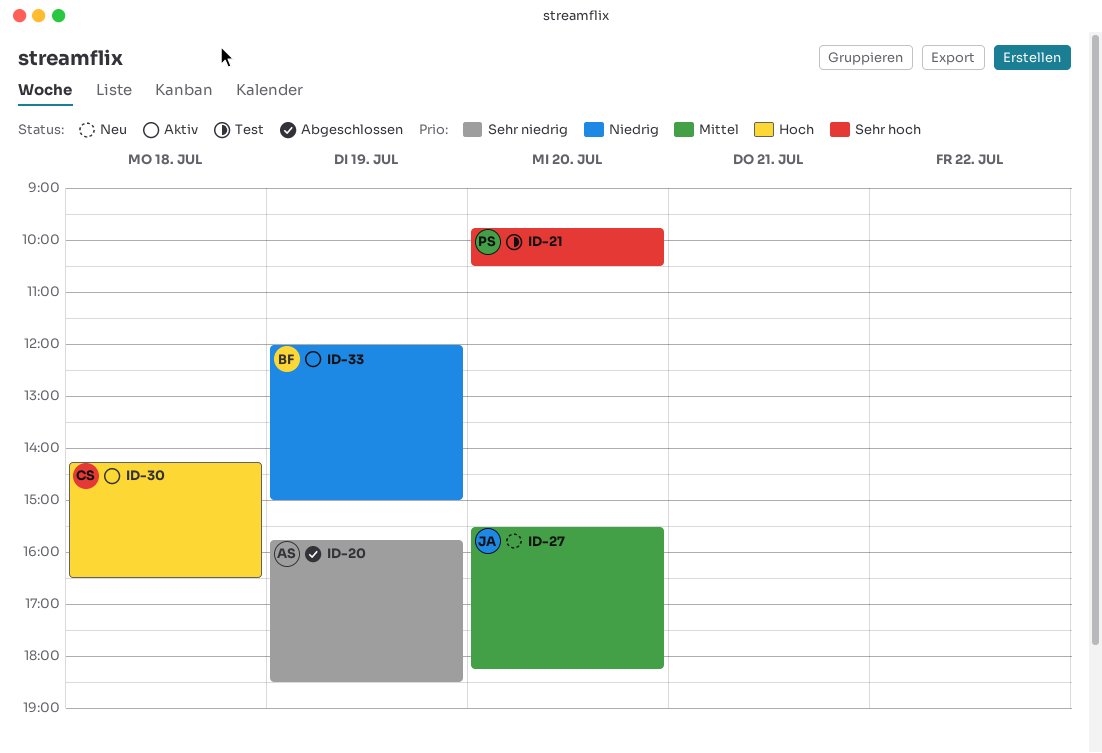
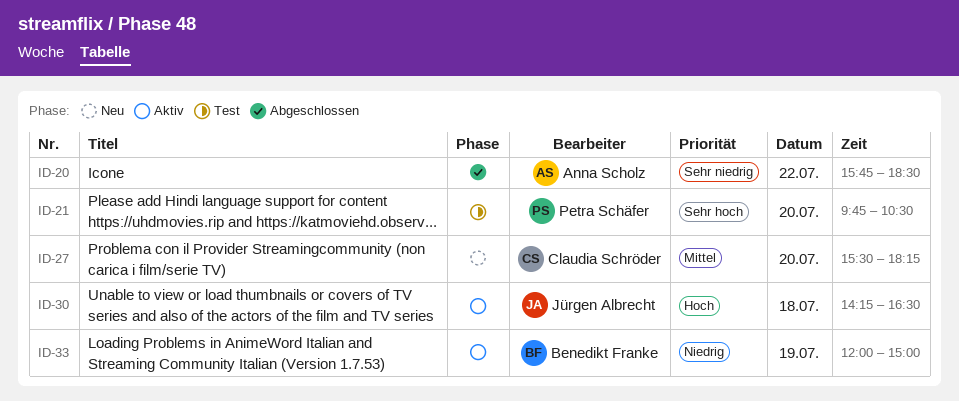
ID-20, day: Jul 19 -> Jul 22
ID-27, owner: Jürgen Albrecht -> Claudia Schröder
ID-30, owner: Claudia Schröder -> Jürgen Albrecht

